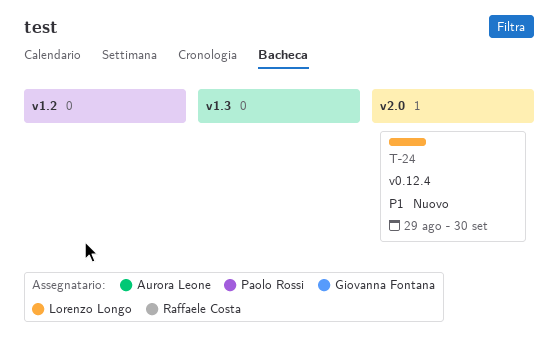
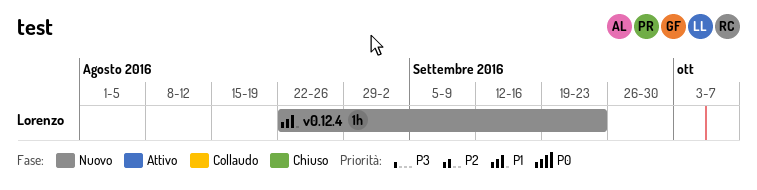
v0.12.4, start: Aug 29 -> Aug 22
v0.12.4, due: Sep 30 -> Sep 23

